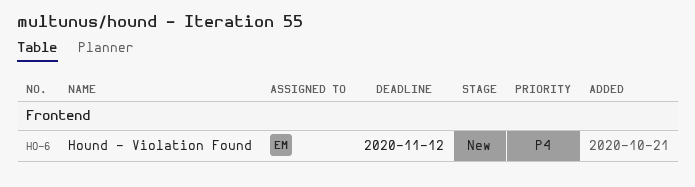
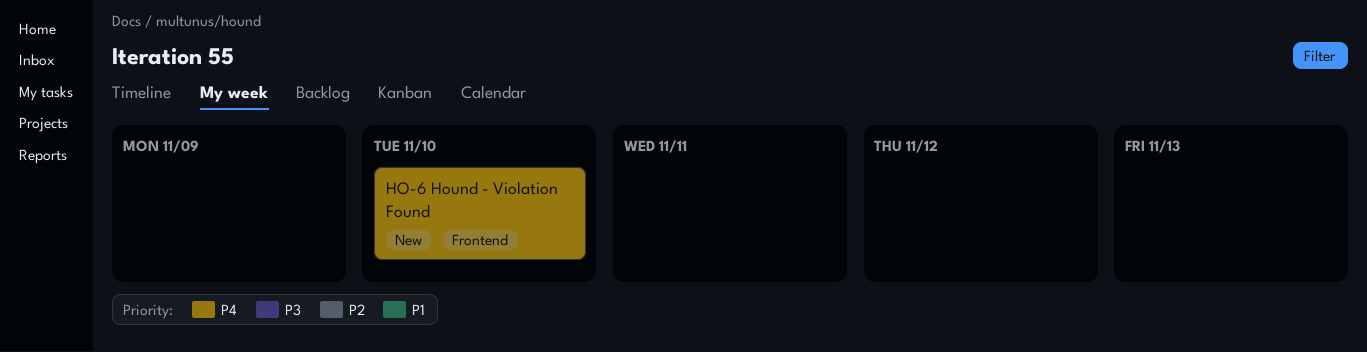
HO-6, due: Nov 12 -> Nov 10

